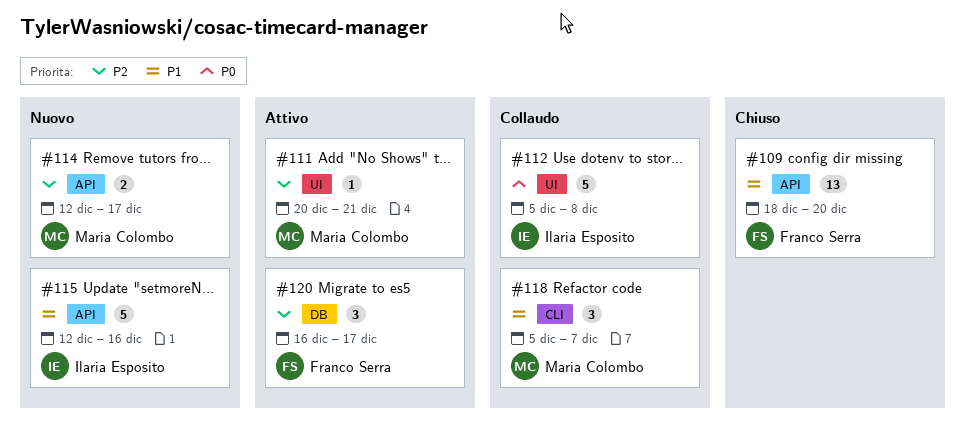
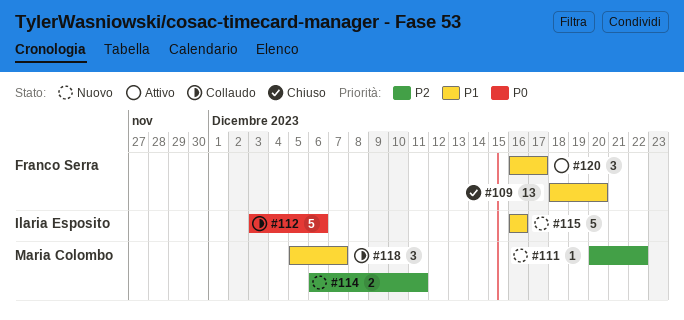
#111, status: Attivo -> Nuovo
#111, due: Dec 21 -> Dec 22
#112, start: Dec 5 -> Dec 3
#112, due: Dec 8 -> Dec 6
#114, start: Dec 12 -> Dec 6
#114, due: Dec 17 -> Dec 11
#115, start: Dec 12 -> Dec 16
#120, priority: P2 -> P1

